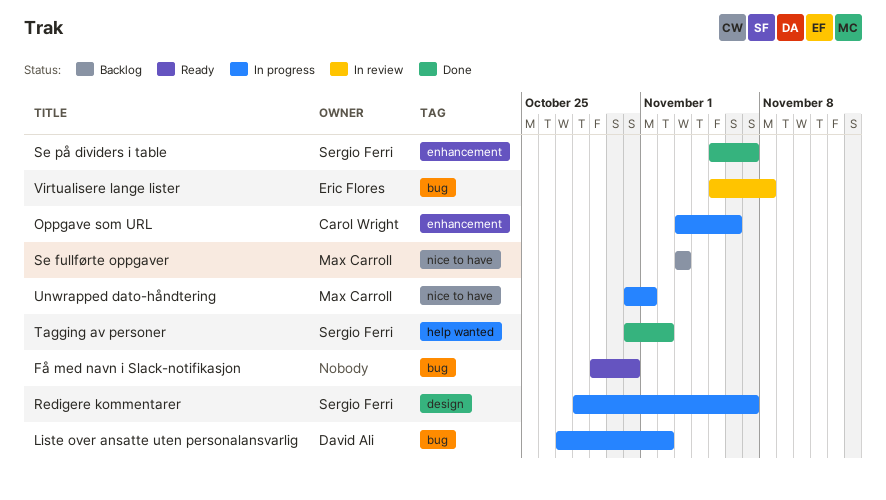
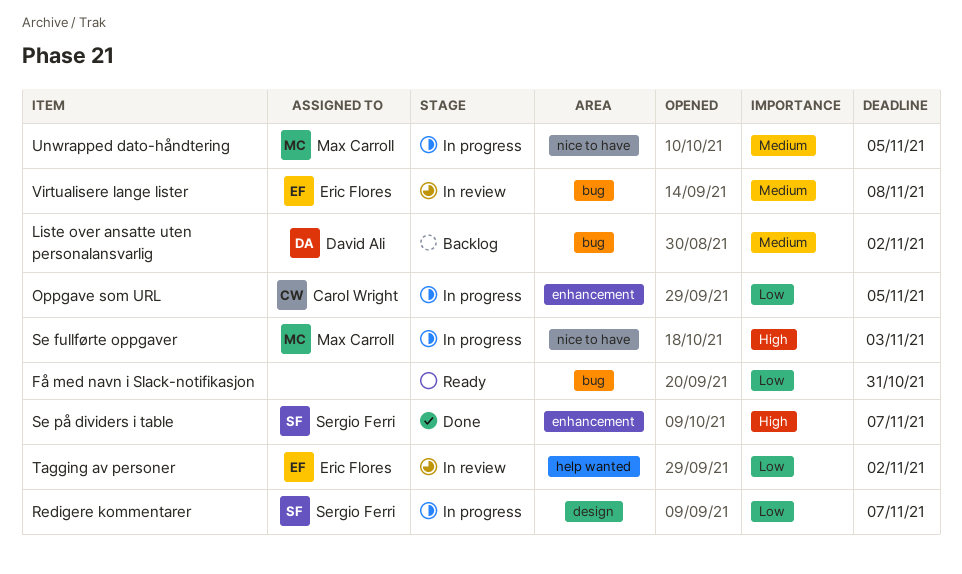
Liste over ansatte uten personalansvarlig, status: In progress -> Backlog
Oppgave som URL, due: Nov 6 -> Nov 5
Se fullførte oppgaver, status: Backlog -> In progress
Tagging av personer, status: Done -> In review
Tagging av personer, owner: Sergio Ferri -> Eric Flores
Unwrapped dato-håndtering, due: Nov 1 -> Nov 5

